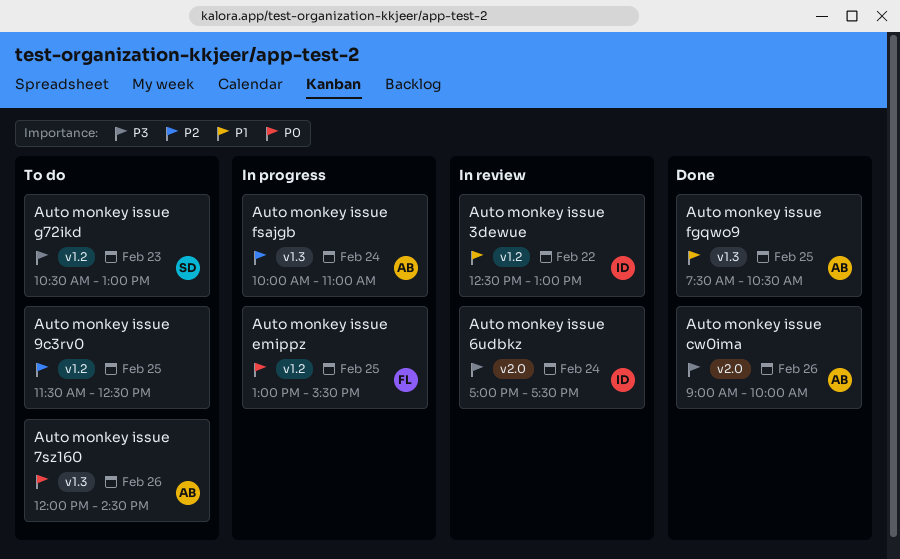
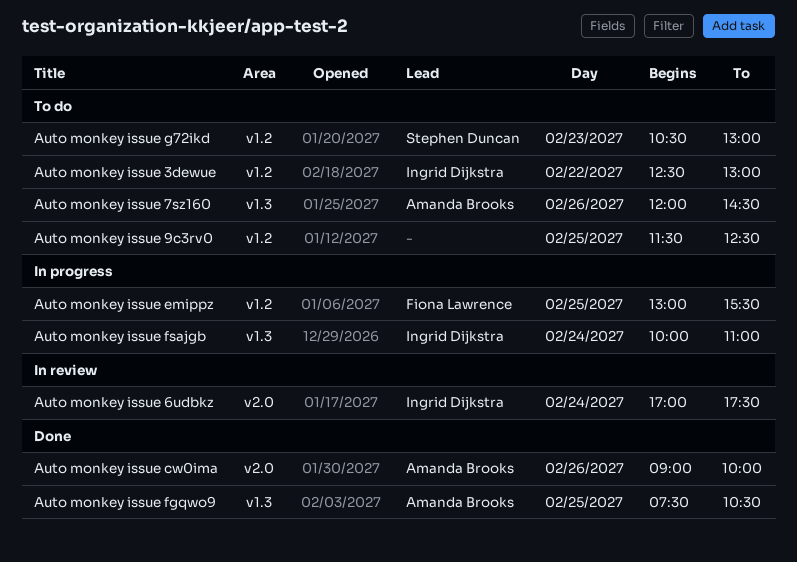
Auto monkey issue 3dewue, status: In review -> To do
Auto monkey issue fsajgb, owner: Amanda Brooks -> Ingrid Dijkstra

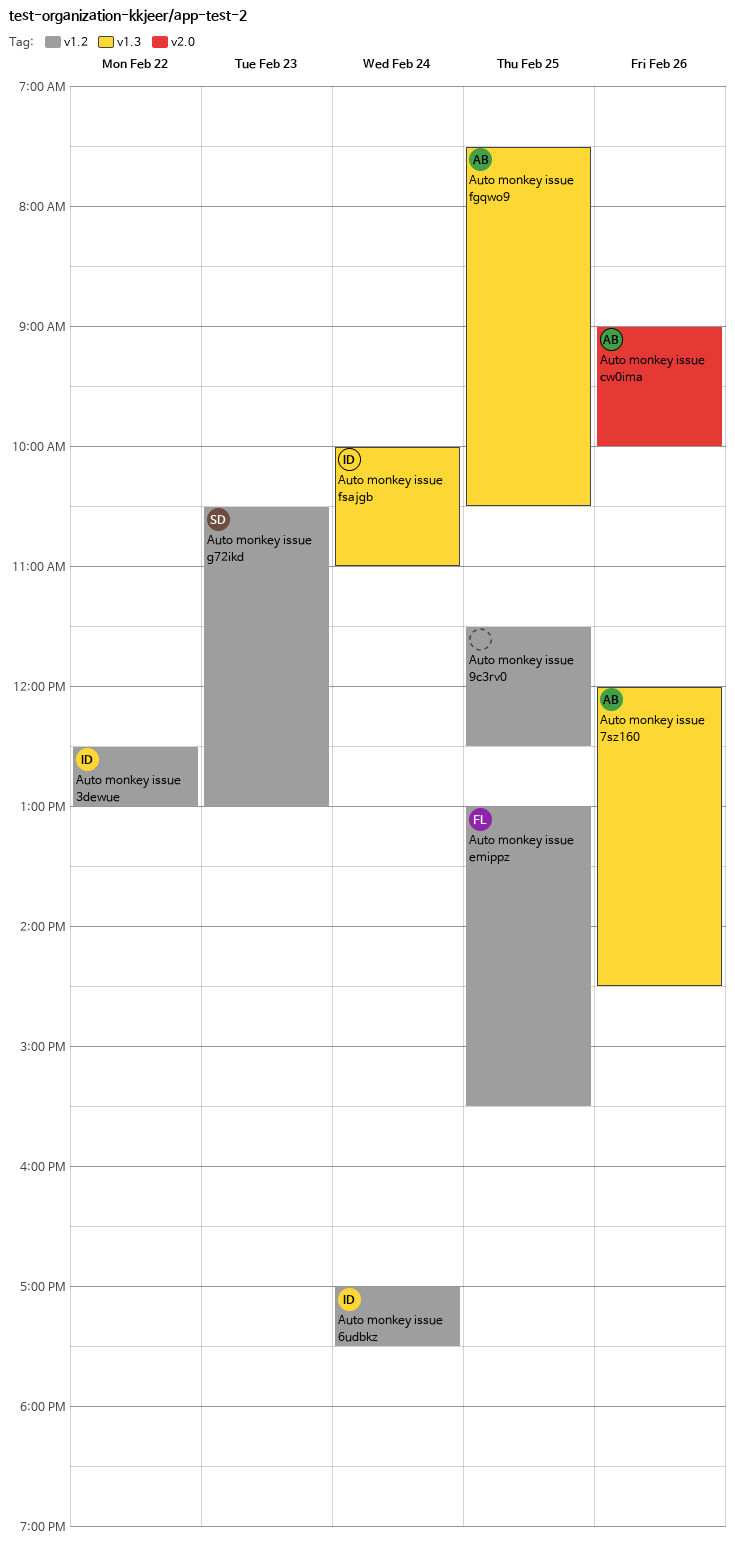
Auto monkey issue 6udbkz, label: v2.0 -> v1.2

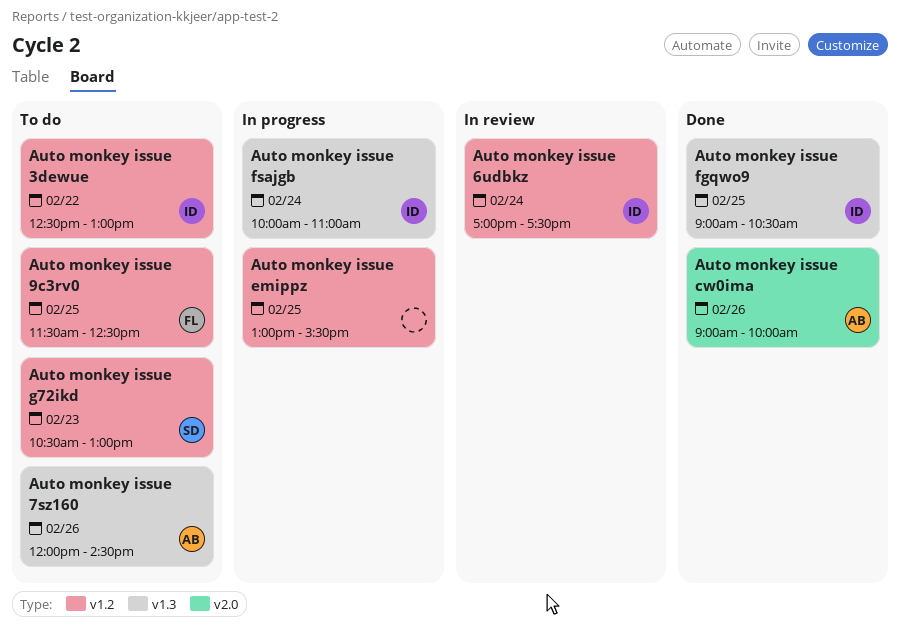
Auto monkey issue 9c3rv0, owner: none -> FL
Auto monkey issue emippz, owner: FL -> none
Auto monkey issue fgqwo9, owner: AB -> ID
Auto monkey issue fgqwo9, begins: 07:30 -> 09:00

